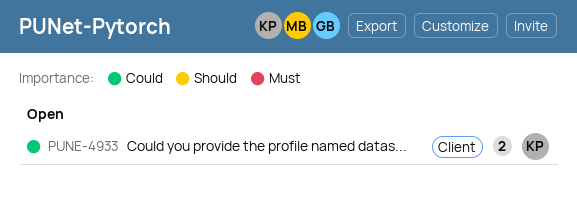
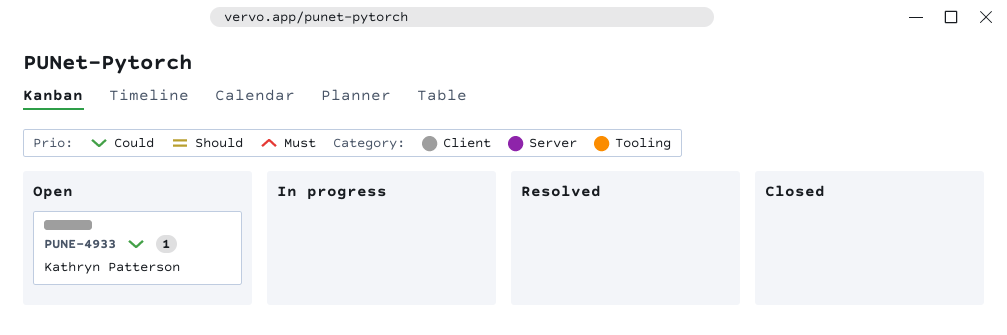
PUNE-4933, estimate: 2 -> 1

